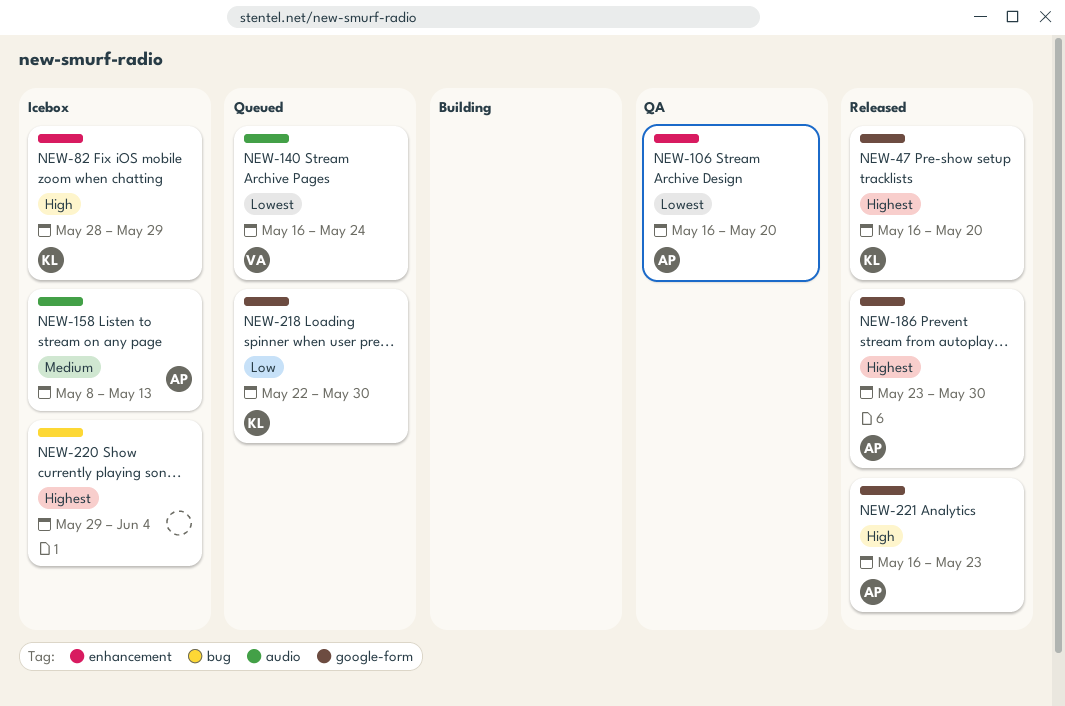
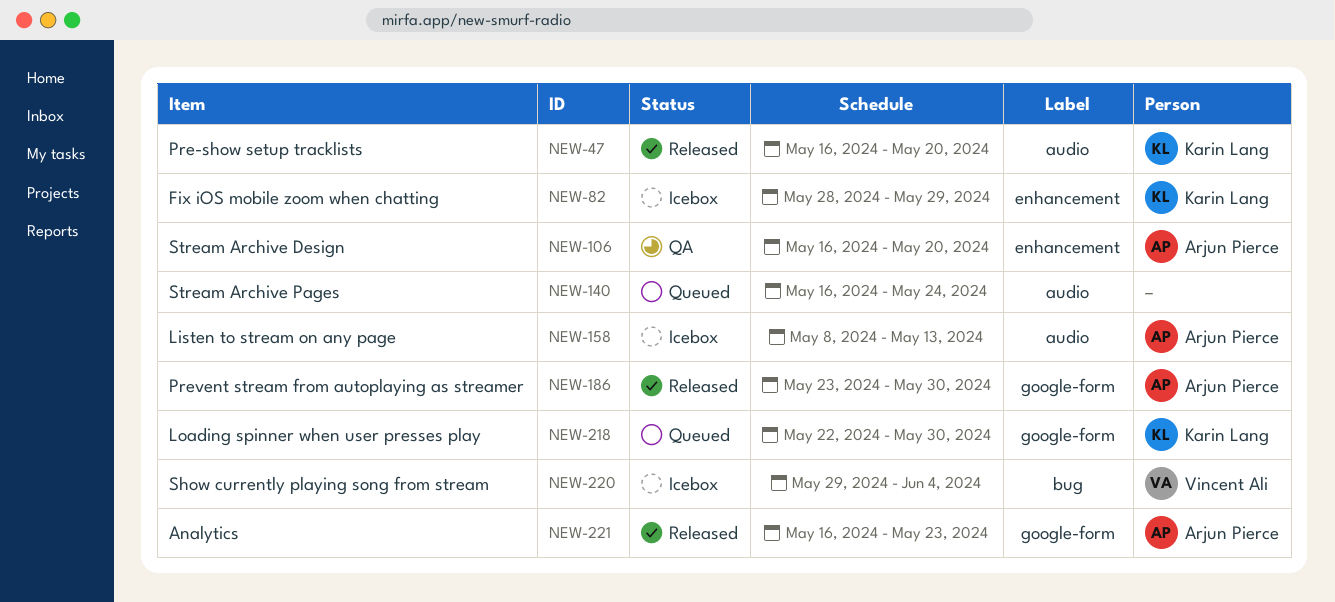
NEW-47, label: google-form -> audio
NEW-140, owner: Vincent Ali -> none
NEW-220, owner: none -> Vincent Ali

